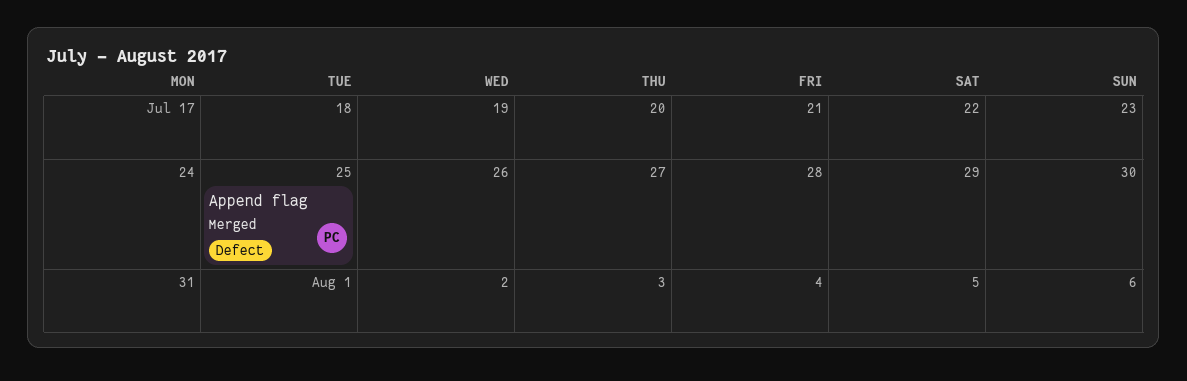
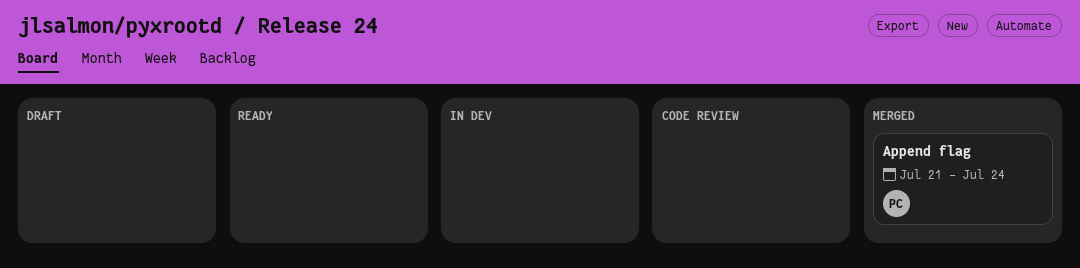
Append flag, due: Jul 25 -> Jul 24

